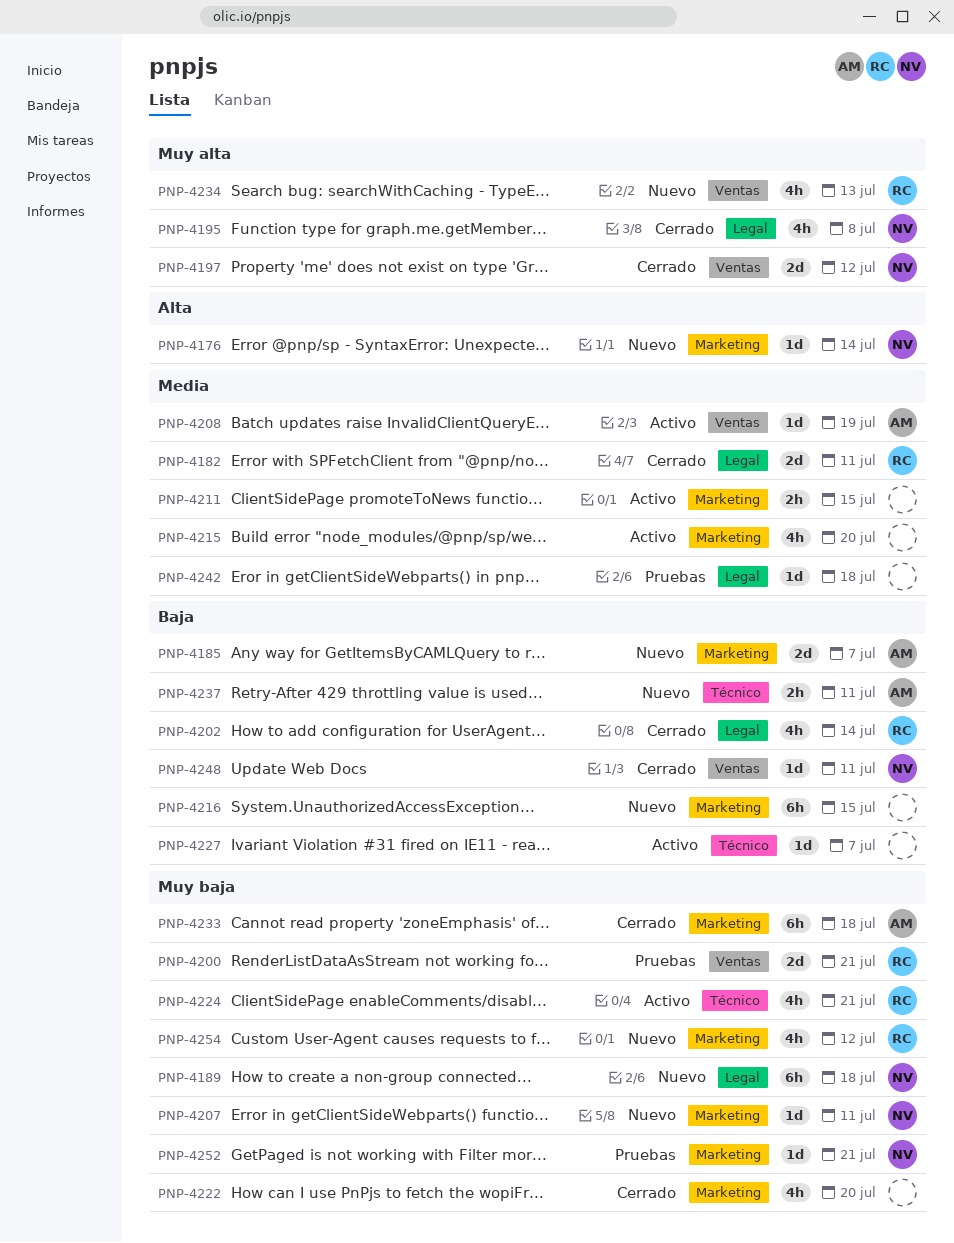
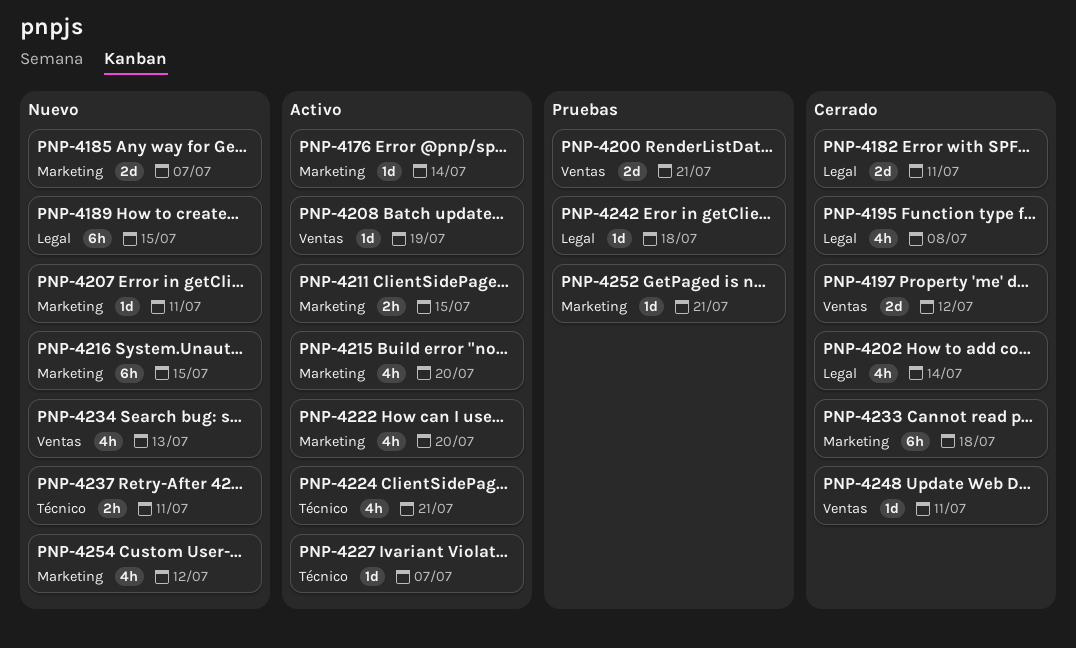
PNP-4176, status: Nuevo -> Activo
PNP-4189, due: Jul 18 -> Jul 15
PNP-4222, status: Cerrado -> Activo

